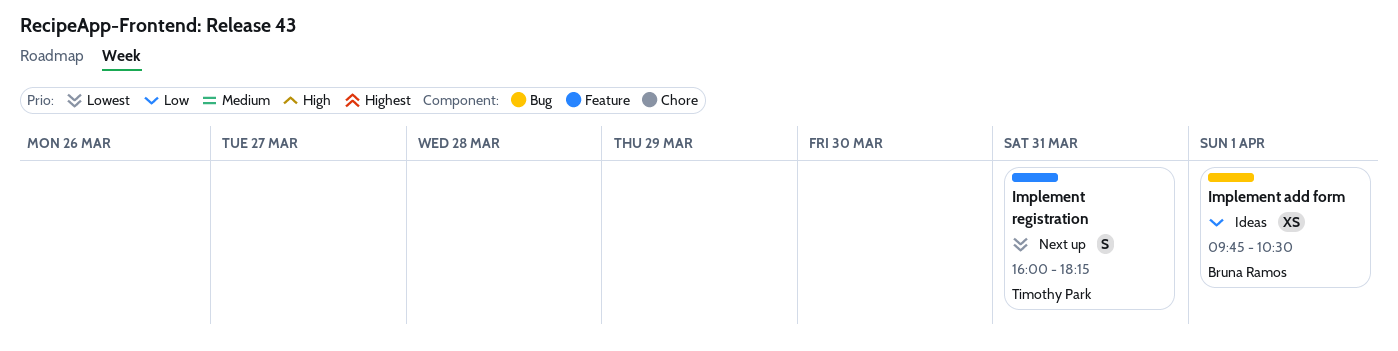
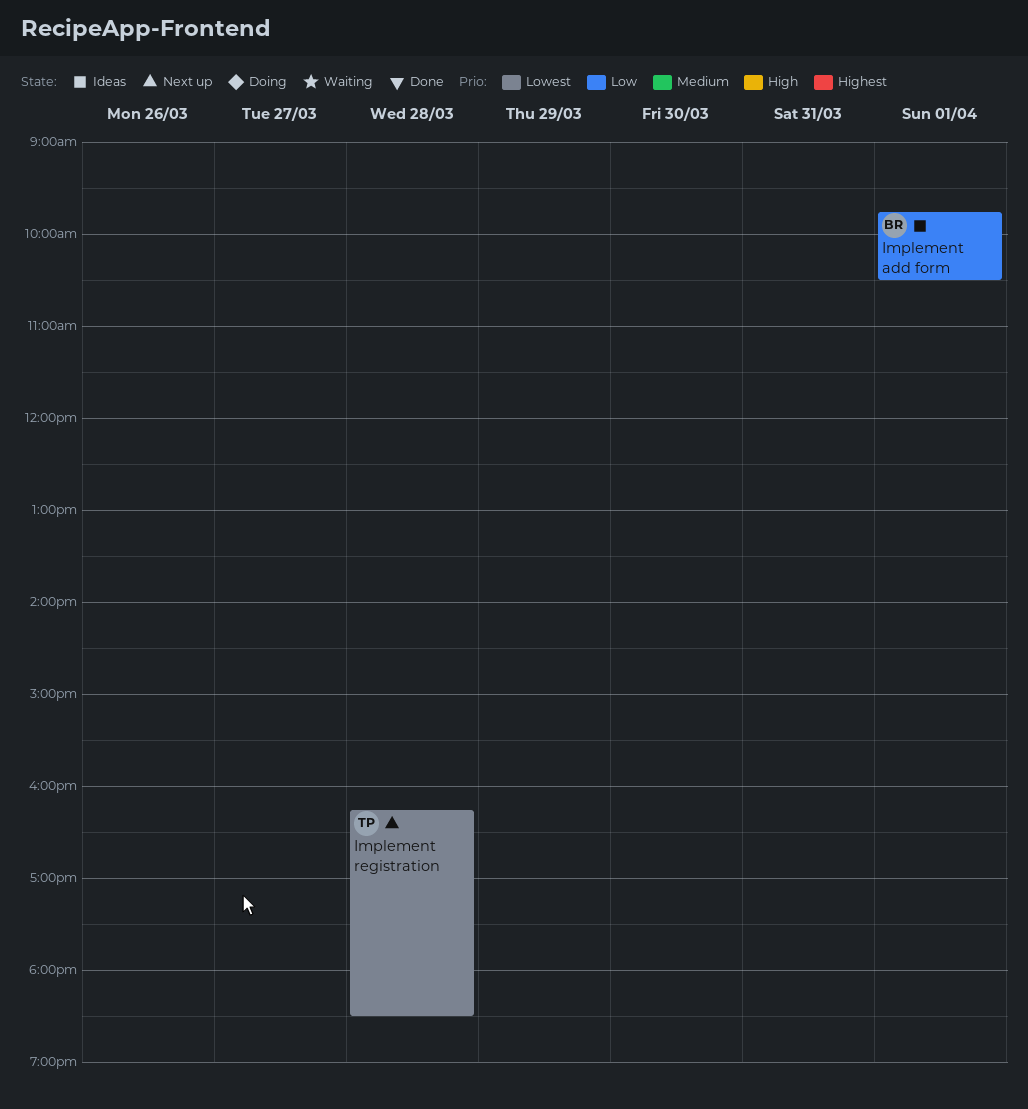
Implement registration, day: Mar 31 -> Mar 28
Implement registration, begins: 16:00 -> 16:15
Implement registration, ends: 18:15 -> 18:30

